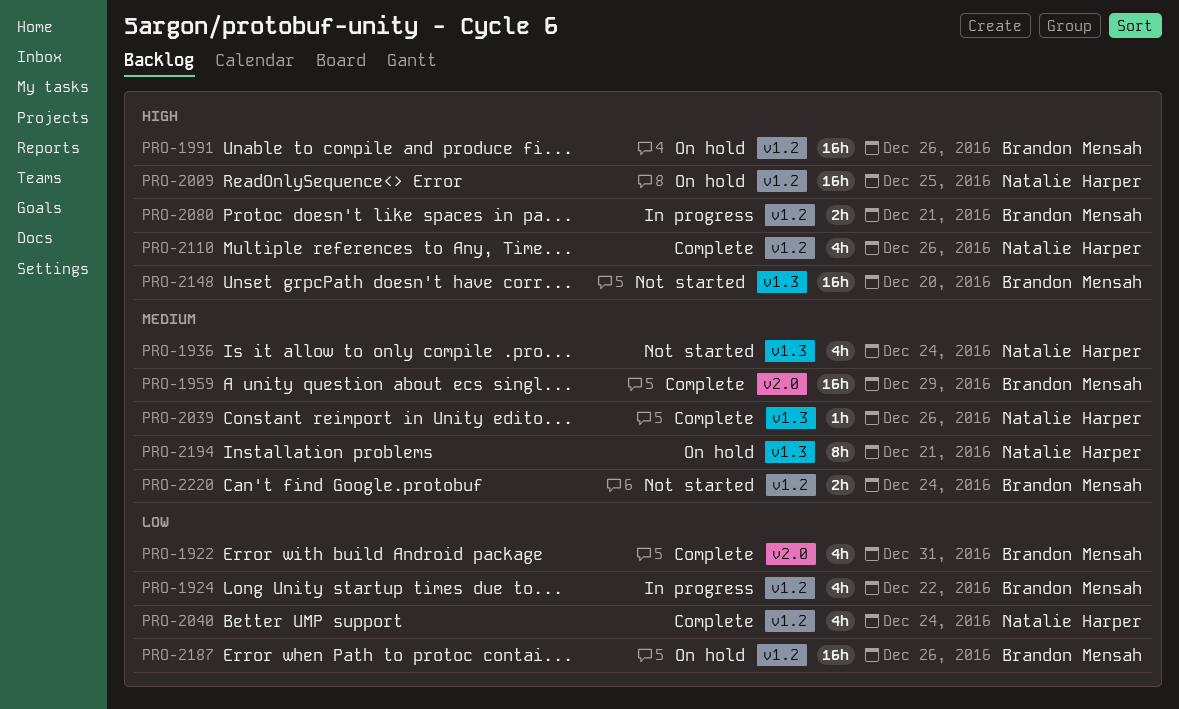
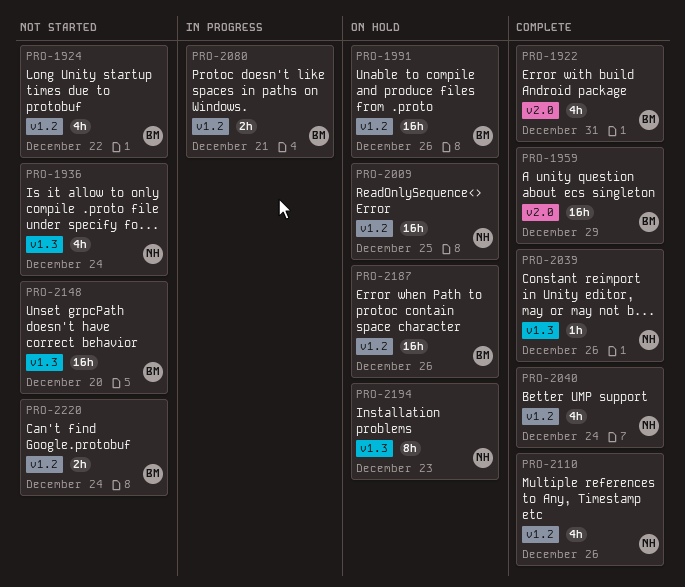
PRO-1924, status: In progress -> Not started
PRO-2194, due: Dec 21 -> Dec 23

